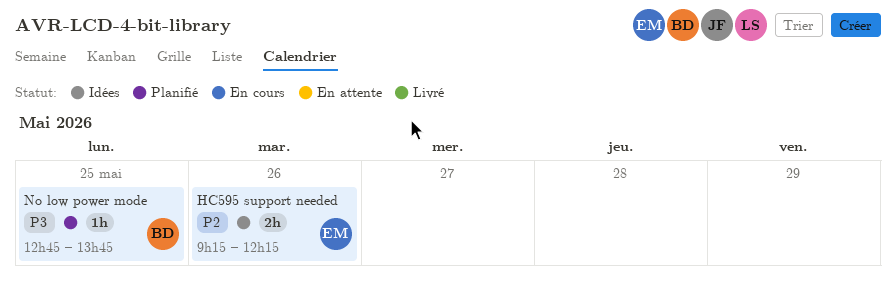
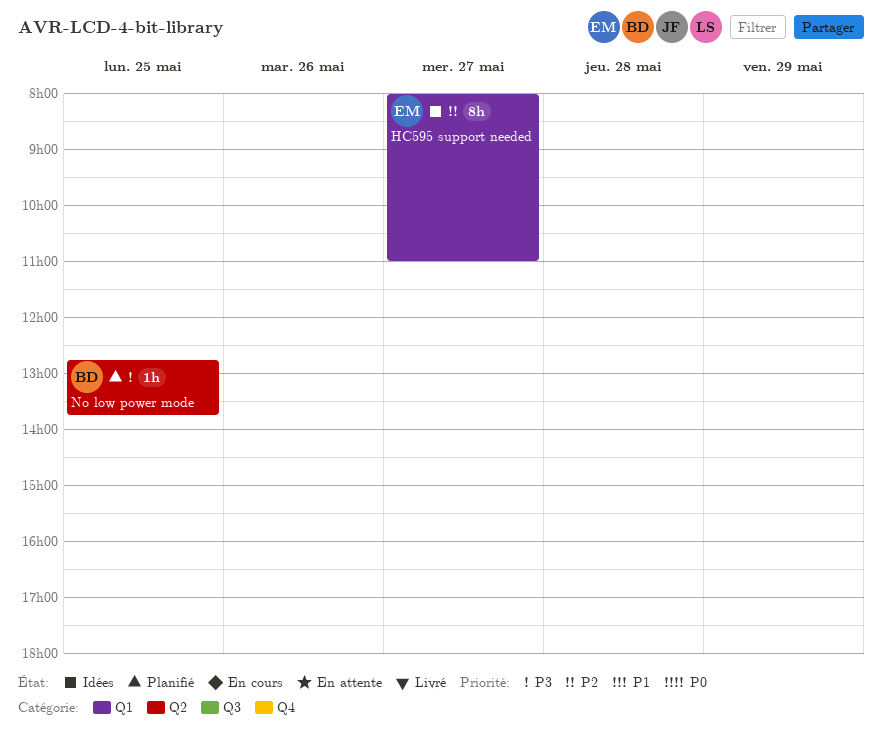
HC595 support needed, estimate: 2h -> 8h
HC595 support needed, day: May 26 -> May 27
HC595 support needed, begins: 09:15 -> 08:00
HC595 support needed, ends: 12:15 -> 11:00

